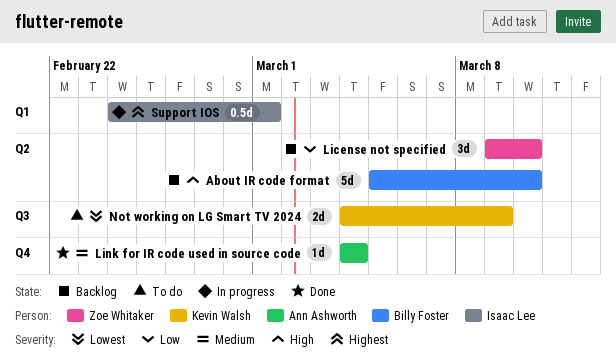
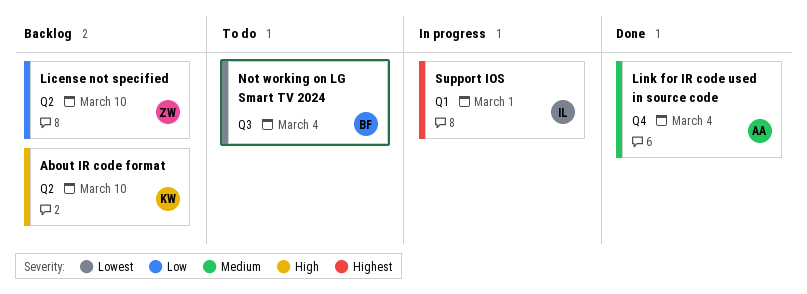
About IR code format, owner: Billy Foster -> Kevin Walsh
Not working on LG Smart TV 2024, owner: Kevin Walsh -> Billy Foster
Not working on LG Smart TV 2024, due: Mar 9 -> Mar 4

